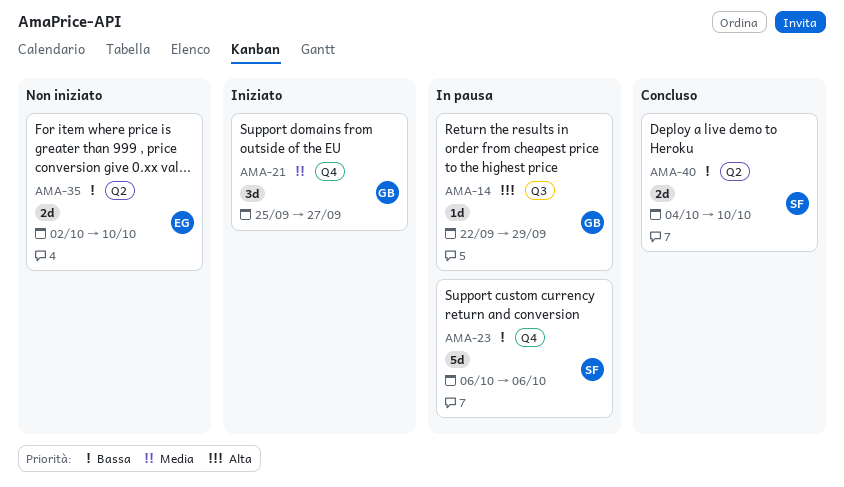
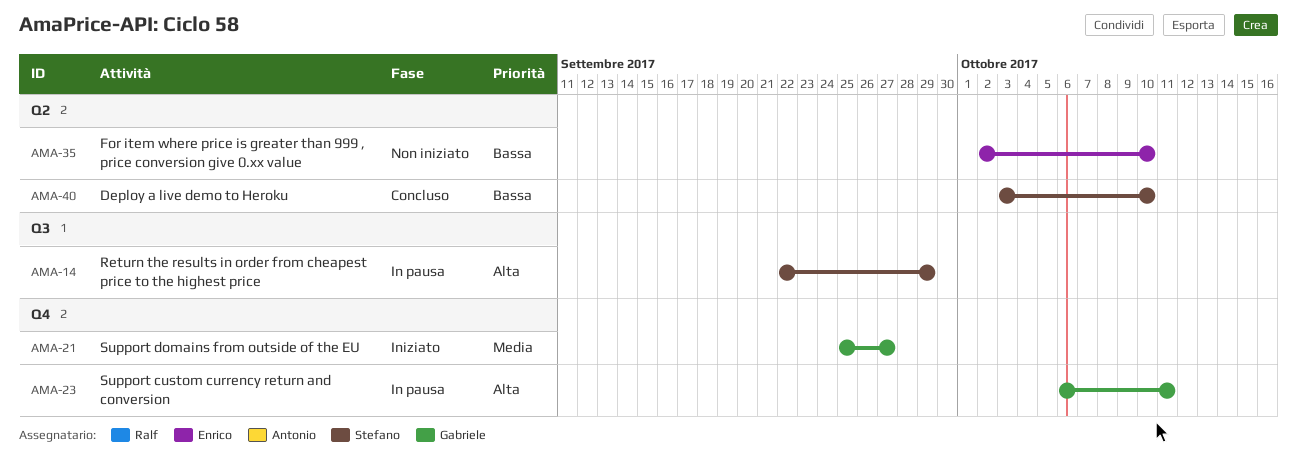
AMA-14, owner: Gabriele -> Stefano
AMA-23, owner: Stefano -> Gabriele
AMA-23, priority: Bassa -> Alta
AMA-23, due: Oct 6 -> Oct 11
AMA-40, start: Oct 4 -> Oct 3

